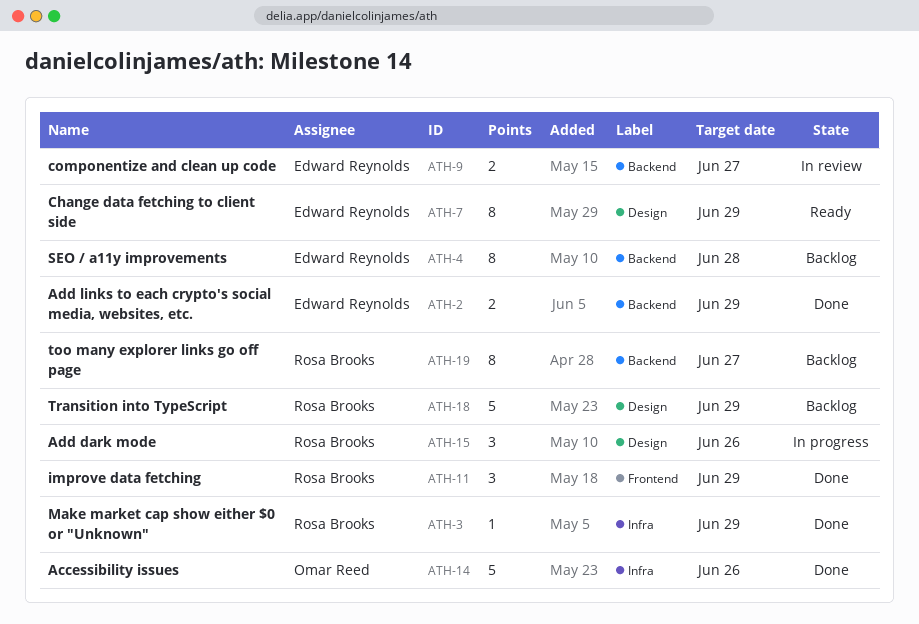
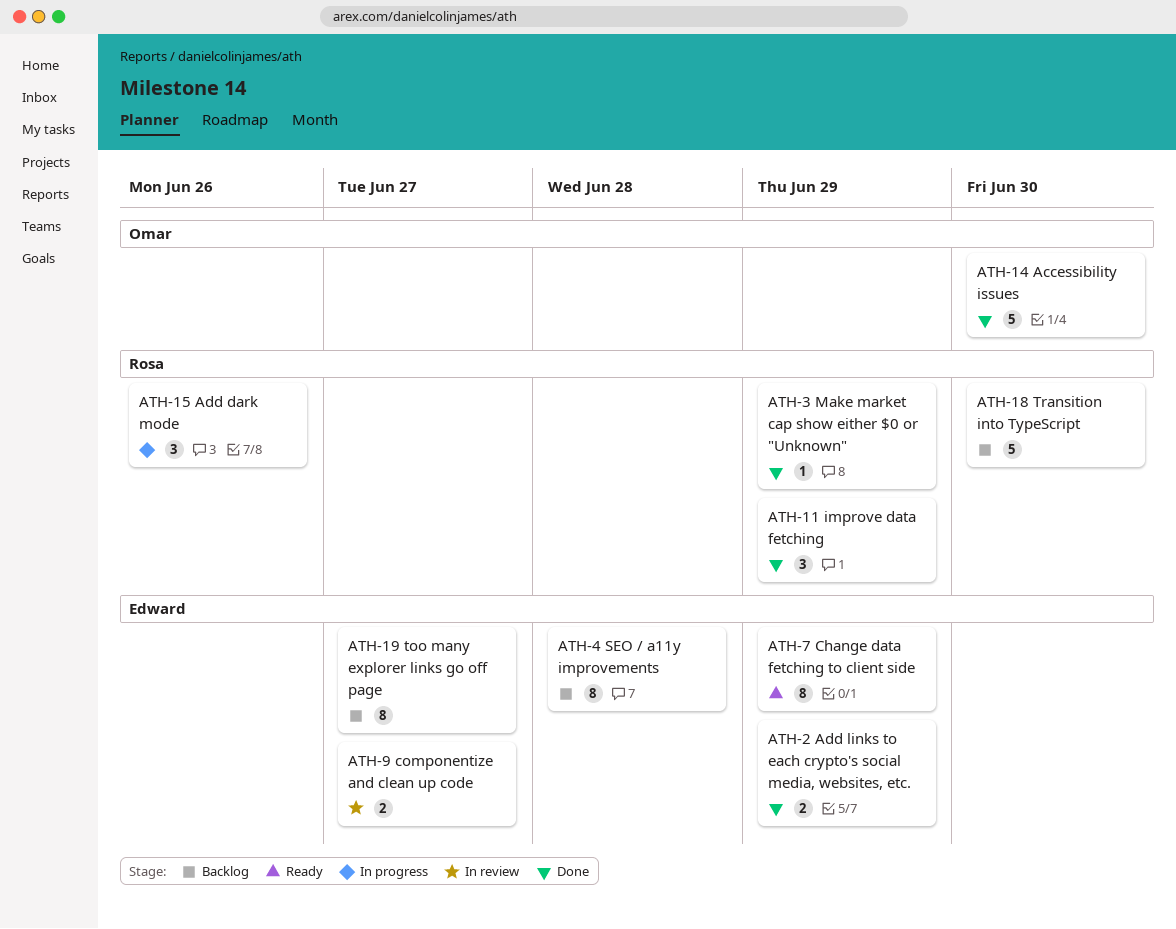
ATH-14, due: Jun 26 -> Jun 30
ATH-18, due: Jun 29 -> Jun 30
ATH-19, owner: Rosa Brooks -> Edward Reynolds

